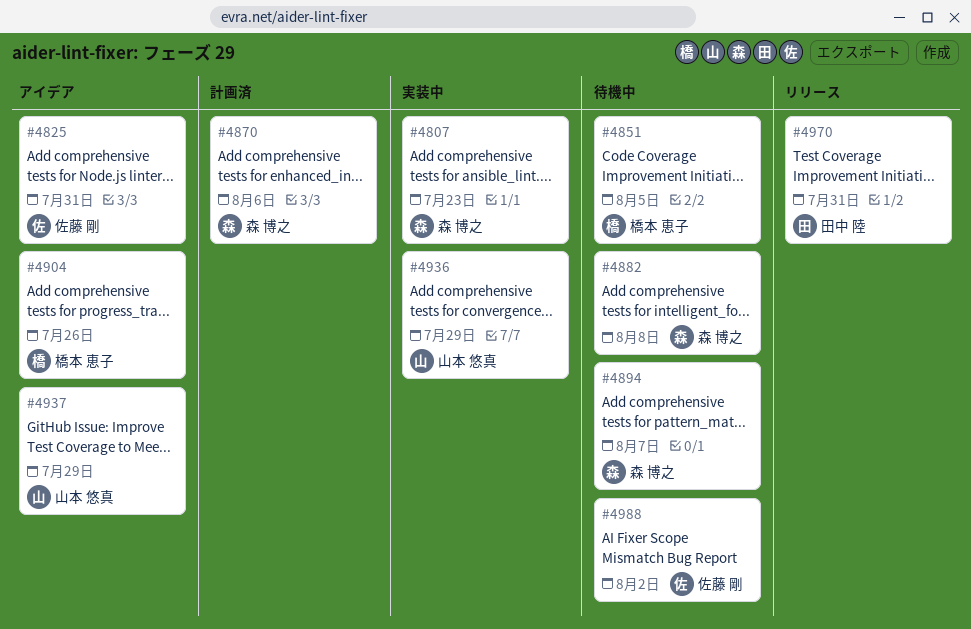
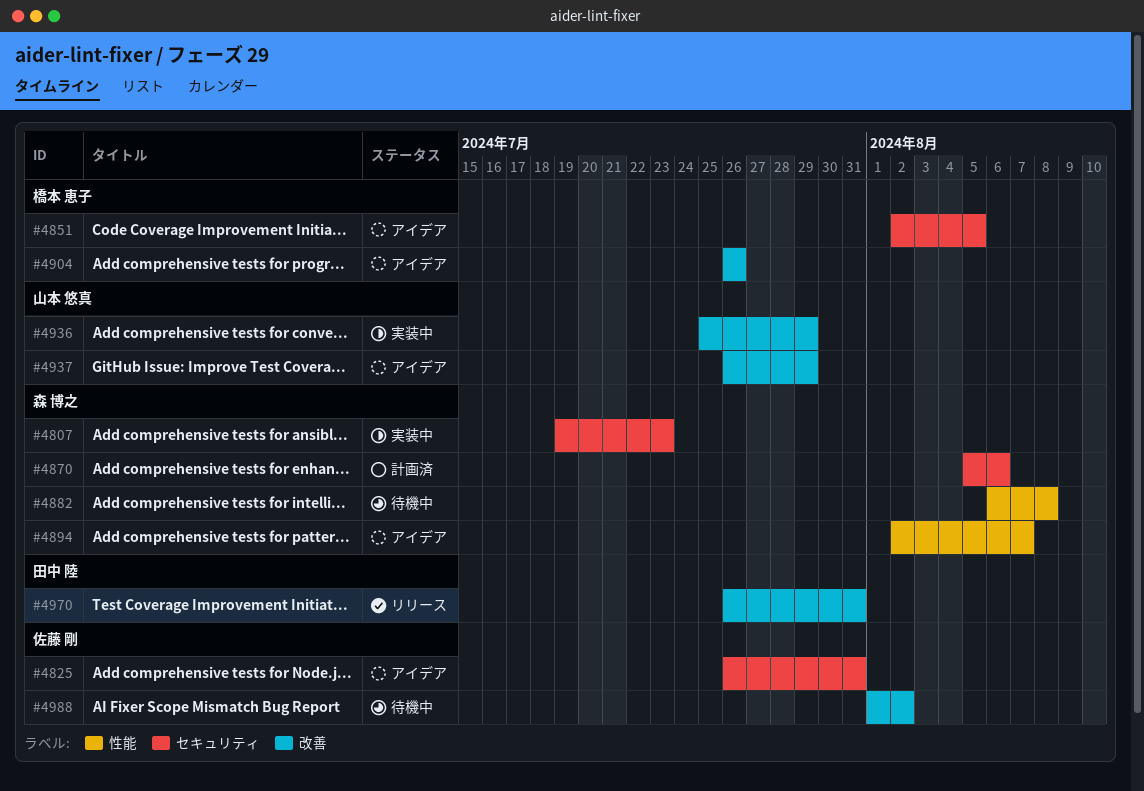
#4851, status: 待機中 -> アイデア
#4894, status: 待機中 -> アイデア

